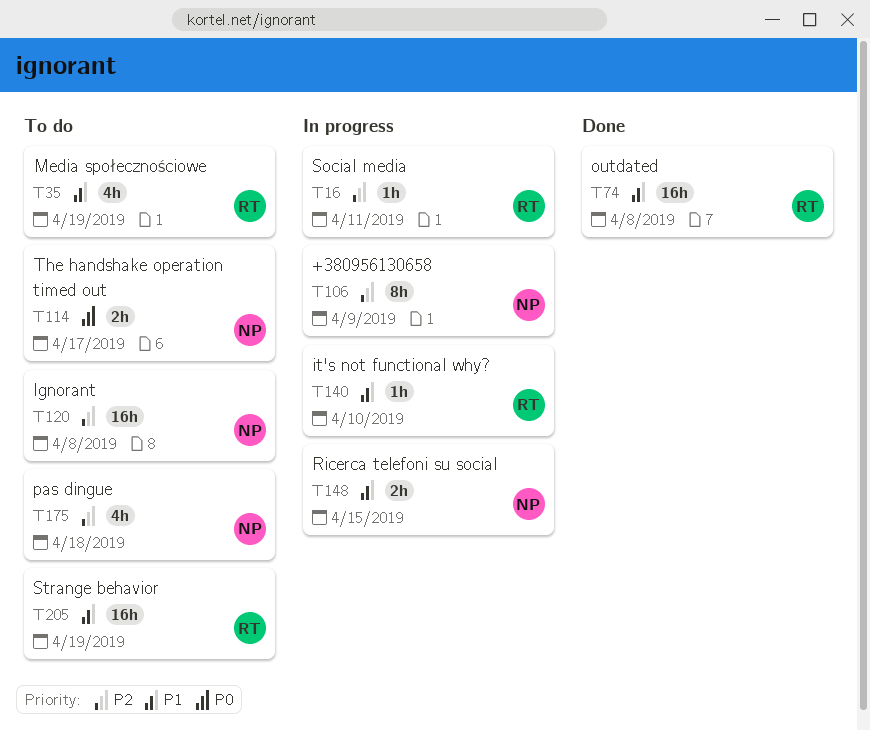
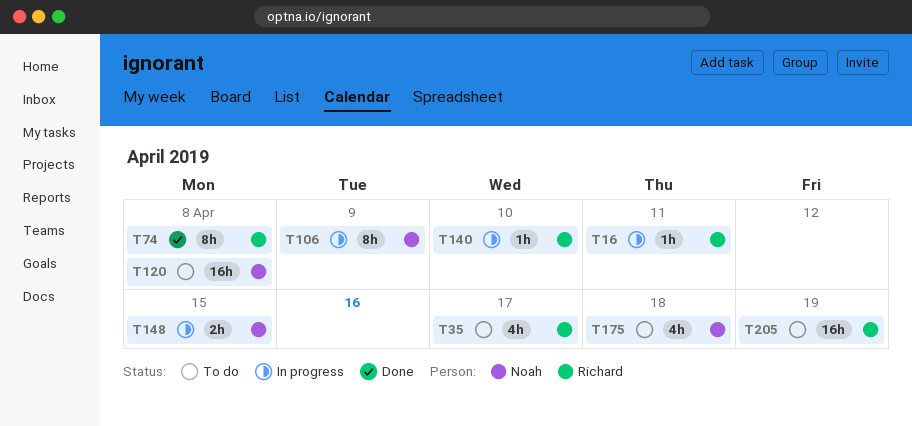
T35, due: Apr 19 -> Apr 17
T74, estimate: 16h -> 8h
T114: present -> none

